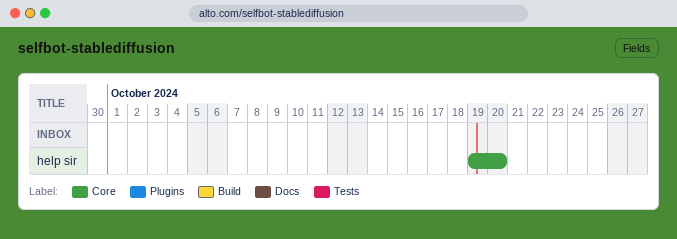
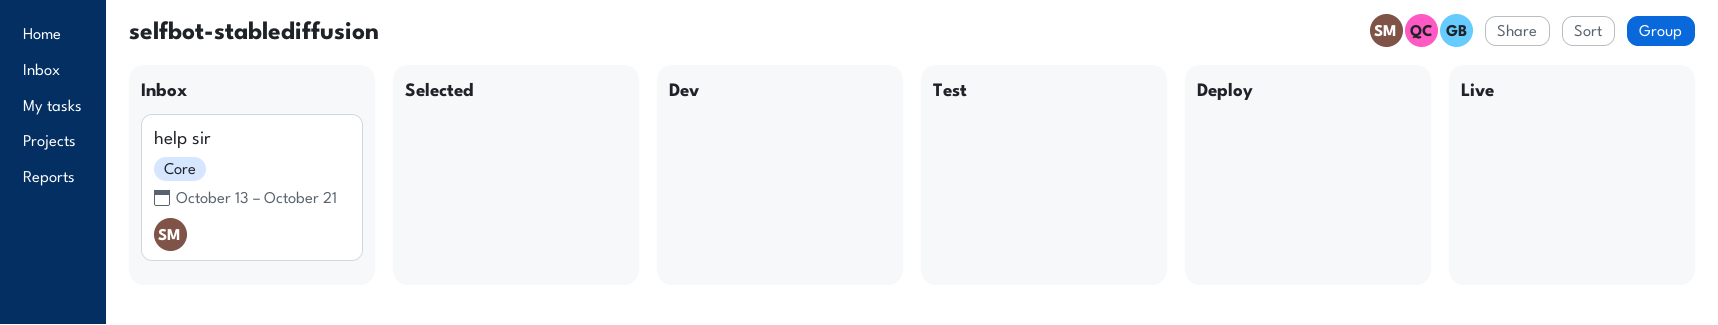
help sir, start: Oct 19 -> Oct 13
help sir, due: Oct 20 -> Oct 21

